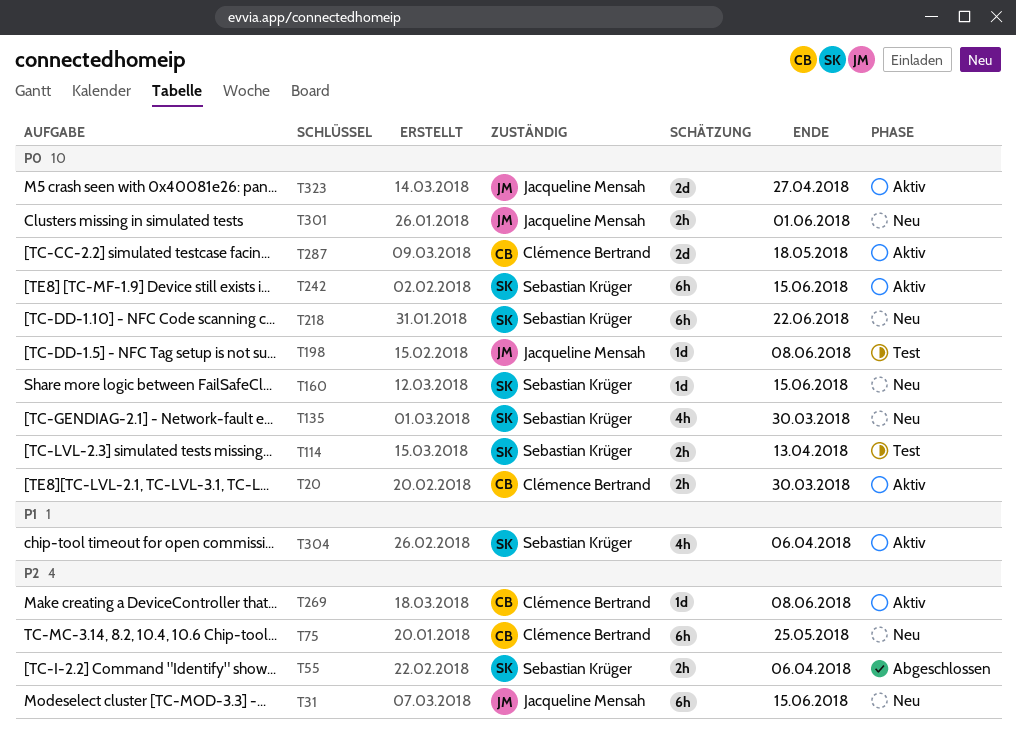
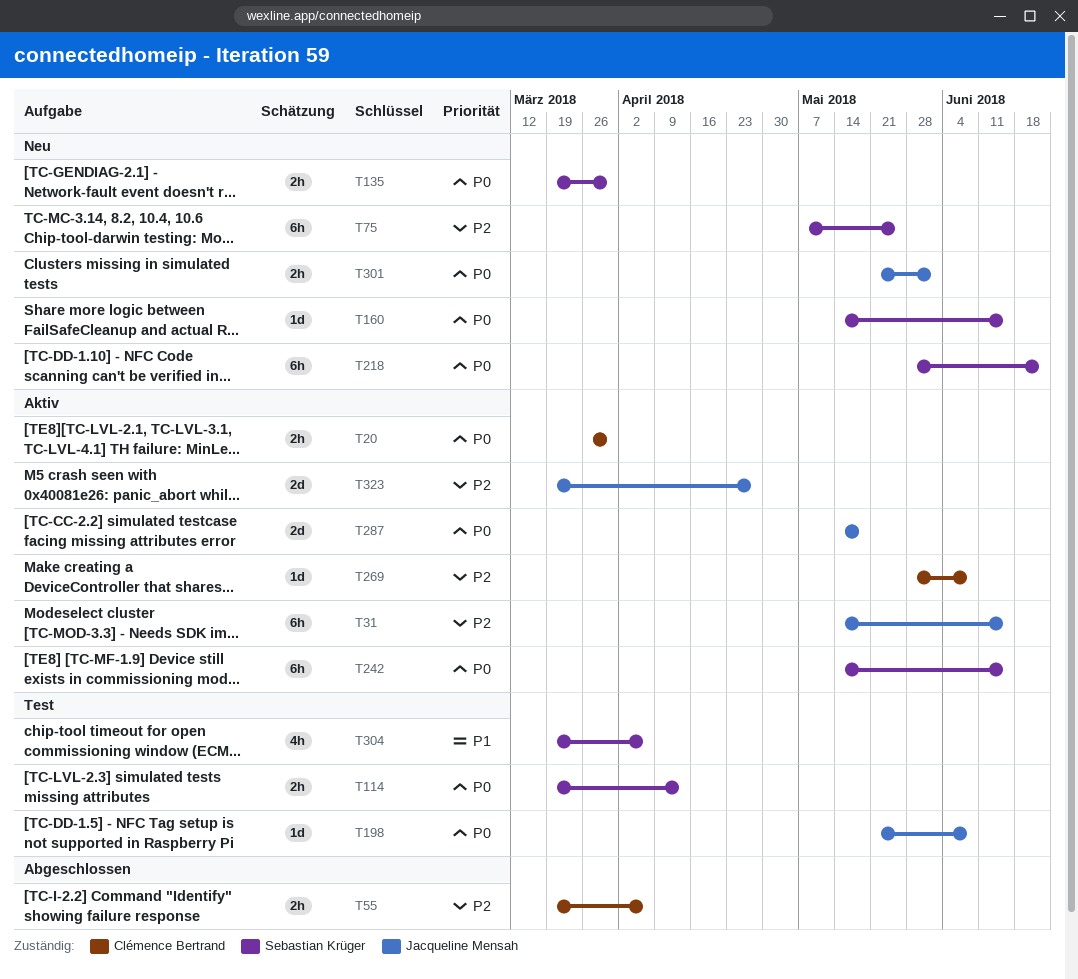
T31, status: Neu -> Aktiv
T55, owner: Sebastian Krüger -> Clémence Bertrand
T75, owner: Clémence Bertrand -> Sebastian Krüger
T135, estimate: 4h -> 2h
T287, owner: Clémence Bertrand -> Jacqueline Mensah
T304, status: Aktiv -> Test
T323, priority: P0 -> P2

